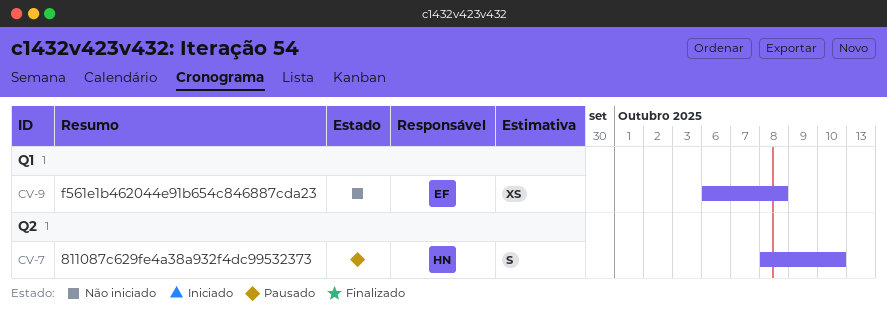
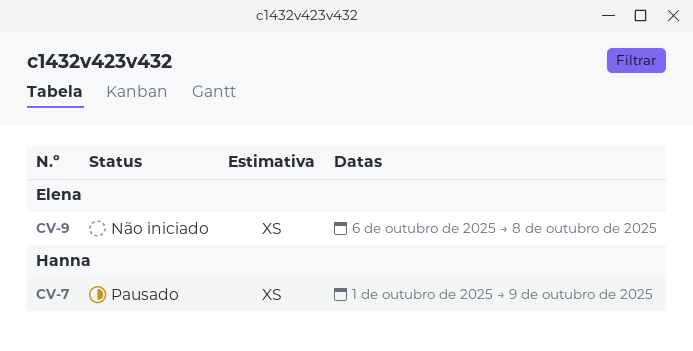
CV-7, estimate: S -> XS
CV-7, start: Oct 8 -> Oct 1
CV-7, due: Oct 10 -> Oct 9

